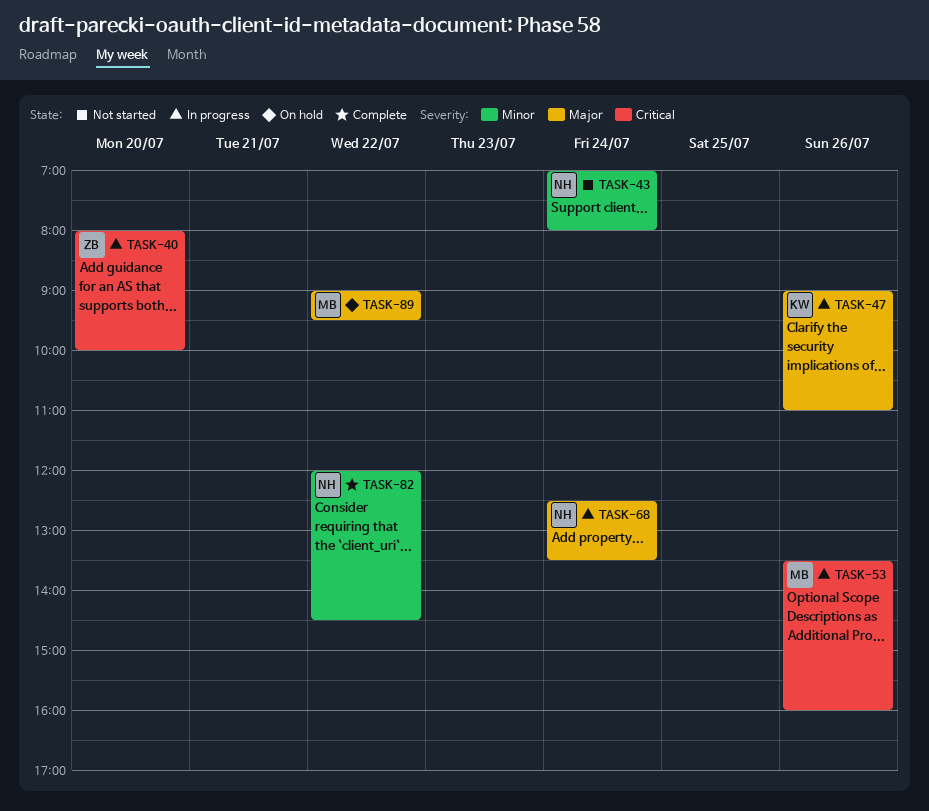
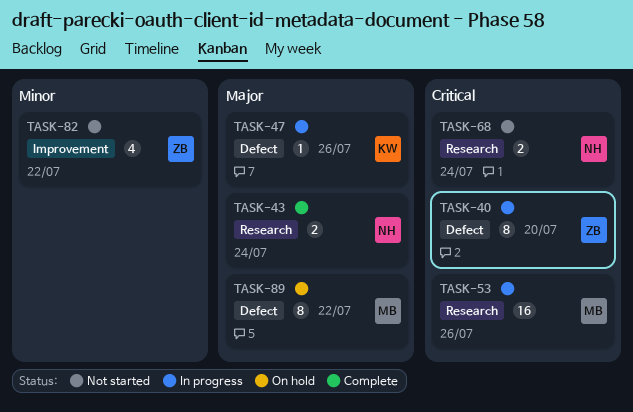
TASK-43, status: Not started -> Complete
TASK-43, priority: Minor -> Major
TASK-68, status: In progress -> Not started
TASK-68, priority: Major -> Critical
TASK-82, status: Complete -> Not started
TASK-82, owner: NH -> ZB

